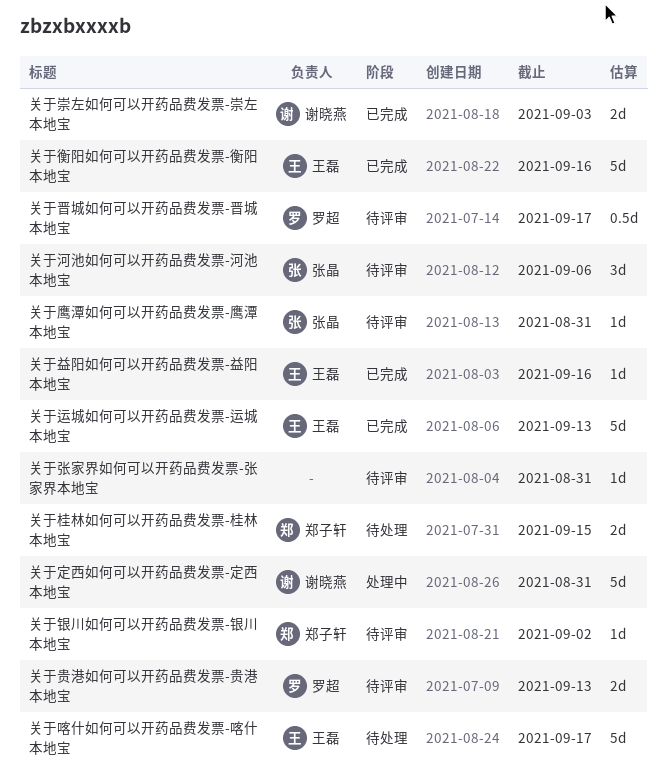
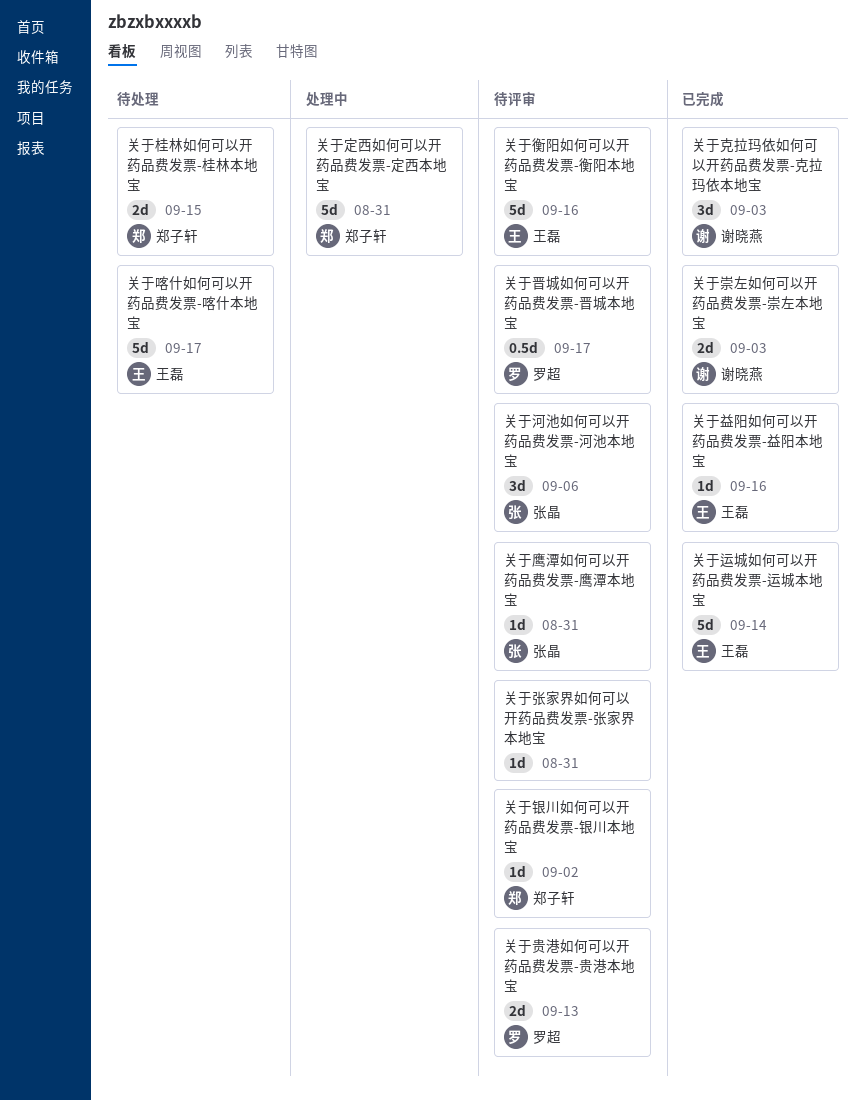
关于克拉玛依如何可以开药品费发票-克拉玛依本地宝: none -> present
关于定西如何可以开药品费发票-定西本地宝, owner: 谢晓燕 -> 郑子轩
关于衡阳如何可以开药品费发票-衡阳本地宝, status: 已完成 -> 待评审
关于运城如何可以开药品费发票-运城本地宝, due: Sep 13 -> Sep 14

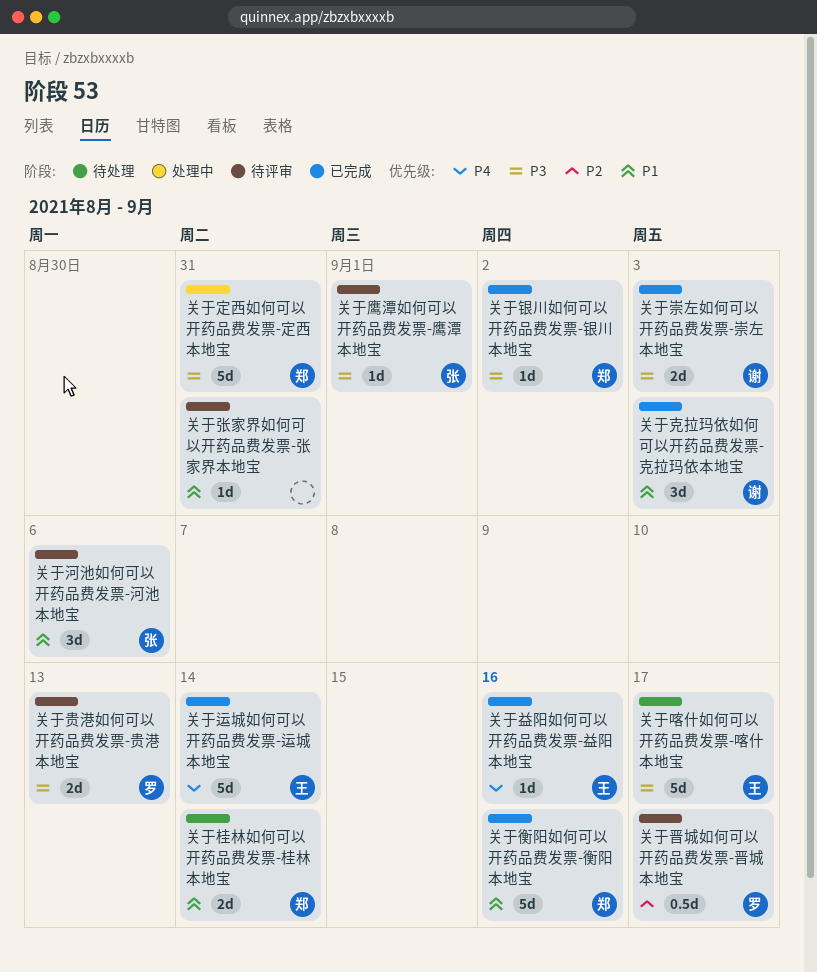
关于桂林如何可以开药品费发票-桂林本地宝, due: Sep 15 -> Sep 14
关于衡阳如何可以开药品费发票-衡阳本地宝, status: 待评审 -> 已完成
关于衡阳如何可以开药品费发票-衡阳本地宝, owner: 王磊 -> 郑子轩
关于银川如何可以开药品费发票-银川本地宝, status: 待评审 -> 已完成
关于鹰潭如何可以开药品费发票-鹰潭本地宝, due: Aug 31 -> Sep 1

